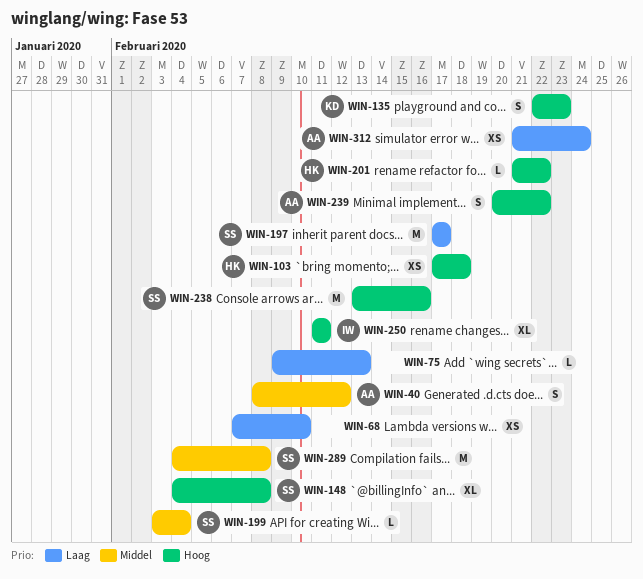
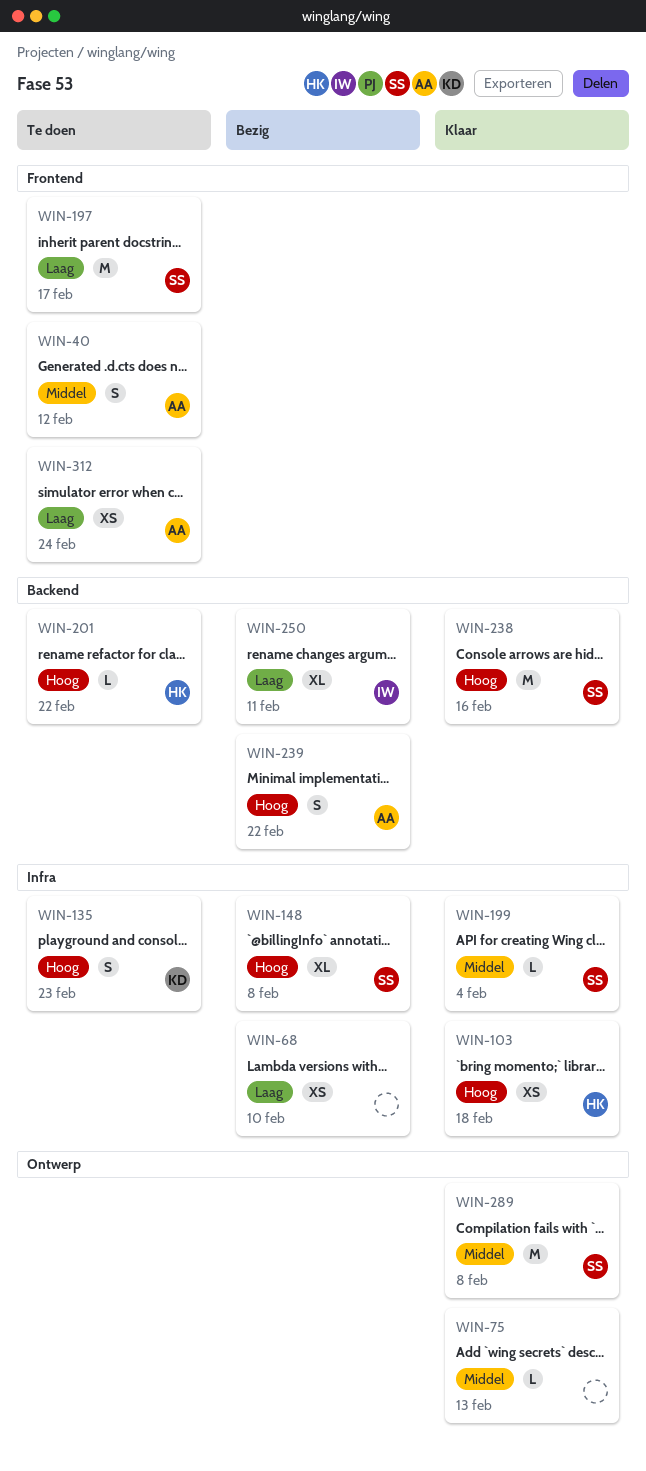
WIN-75, priority: Laag -> Middel
WIN-250, priority: Hoog -> Laag

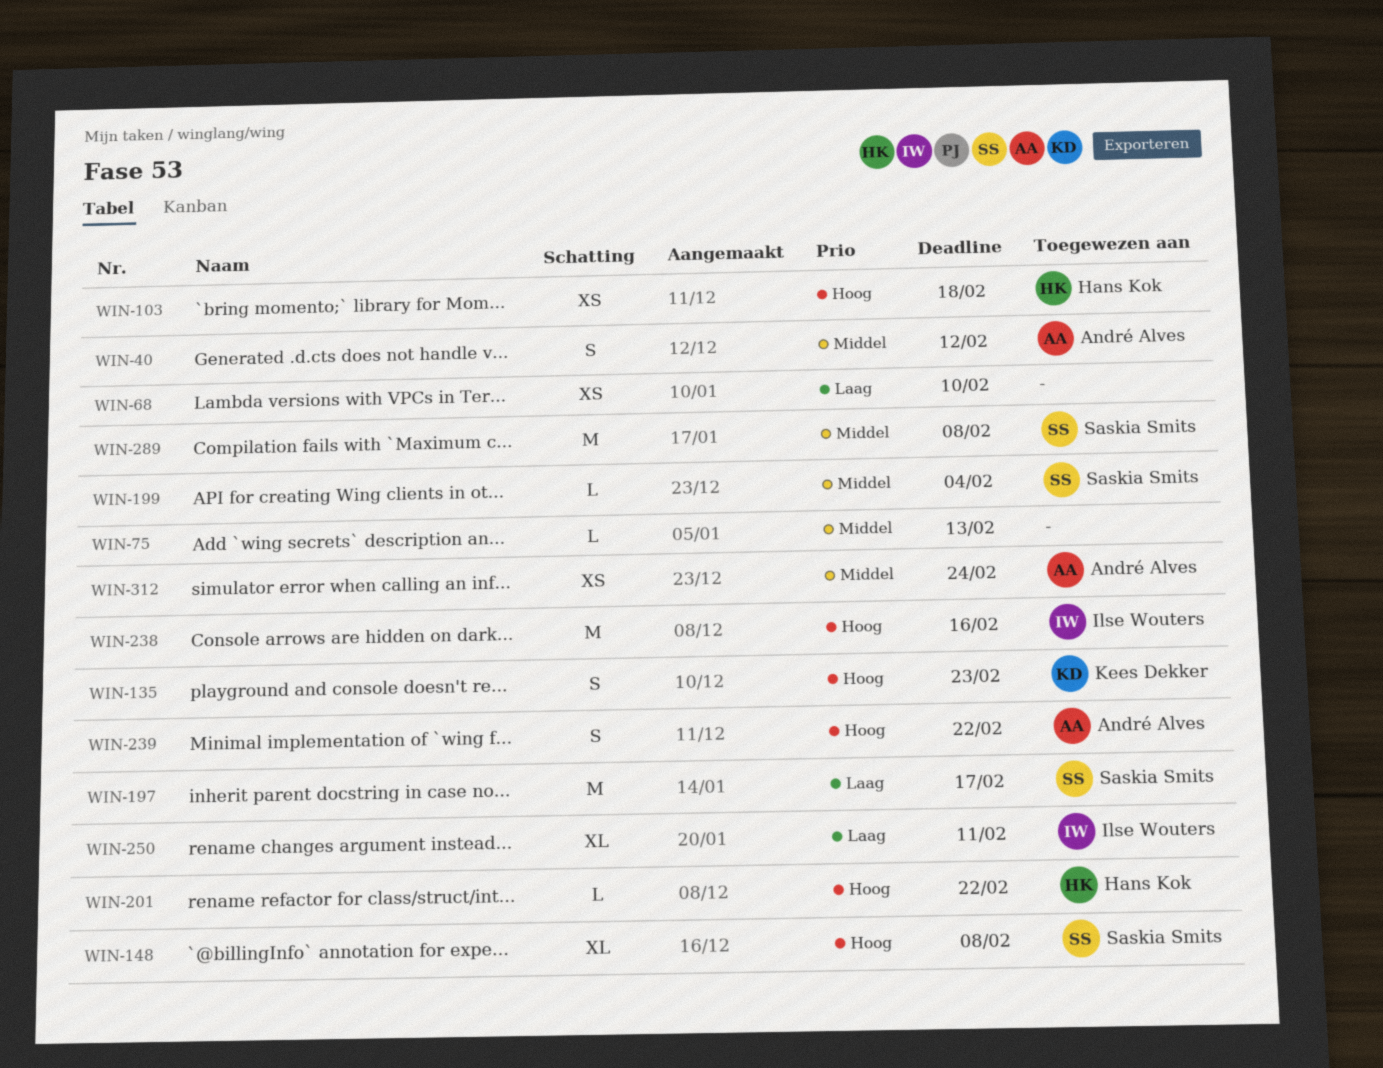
WIN-238, owner: Saskia Smits -> Ilse Wouters
WIN-312, priority: Laag -> Middel

